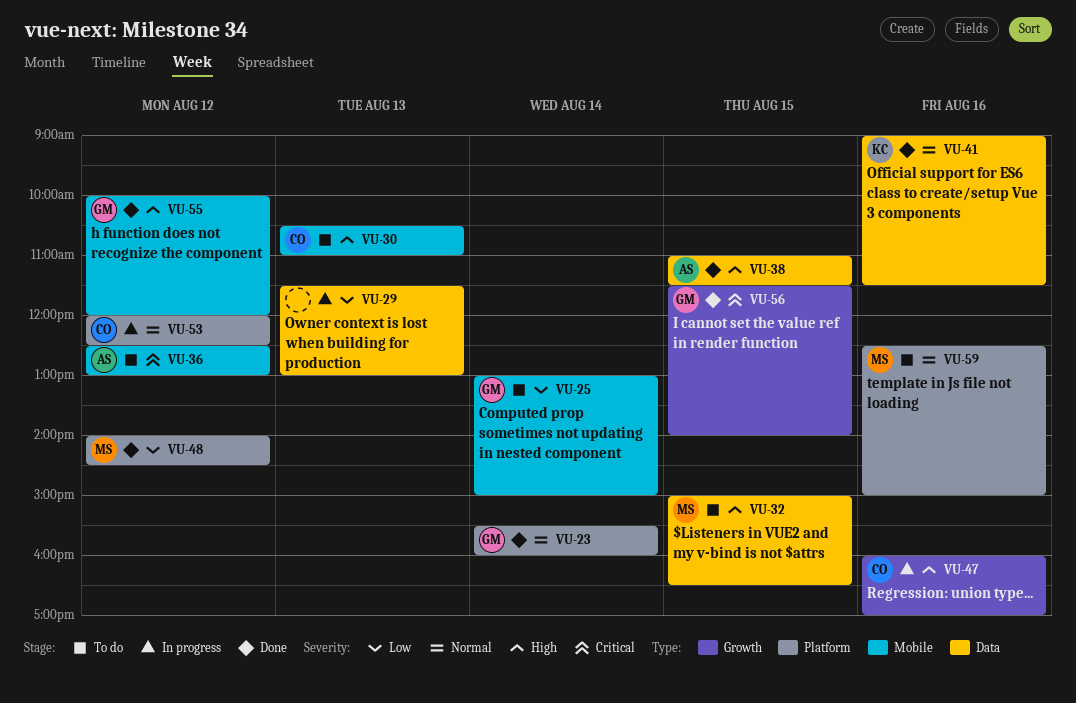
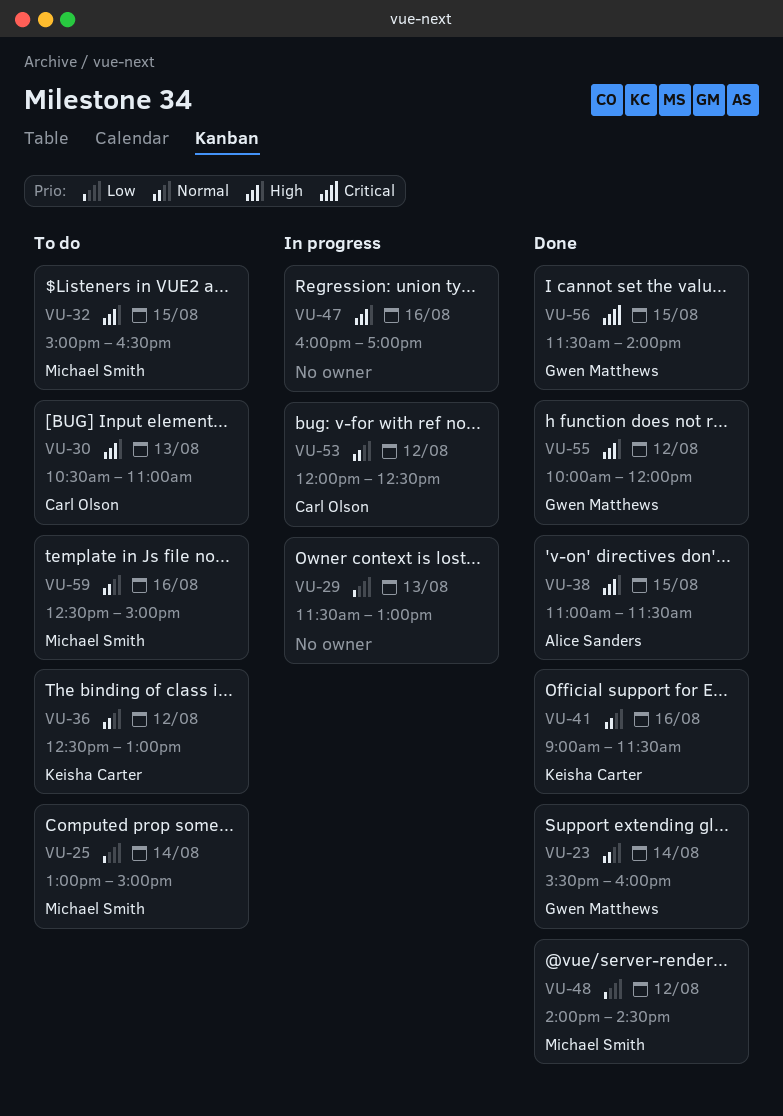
VU-25, owner: Gwen Matthews -> Michael Smith
VU-36, owner: Alice Sanders -> Keisha Carter
VU-36, priority: Critical -> Normal
VU-47, owner: Carl Olson -> none

